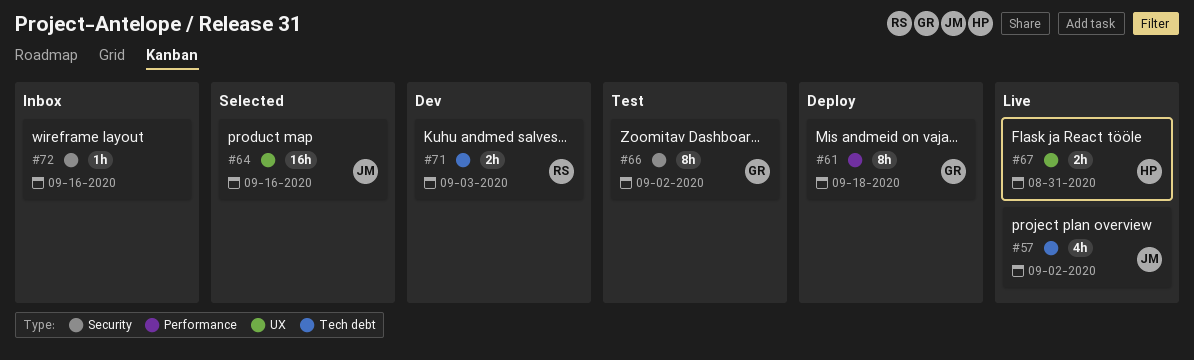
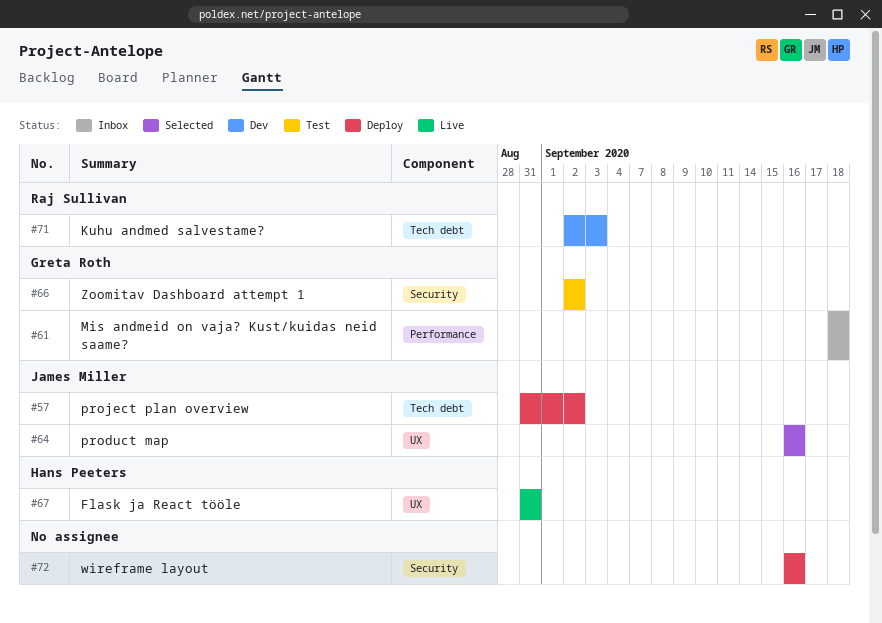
#57, status: Live -> Deploy
#61, status: Deploy -> Inbox
#72, status: Inbox -> Deploy

